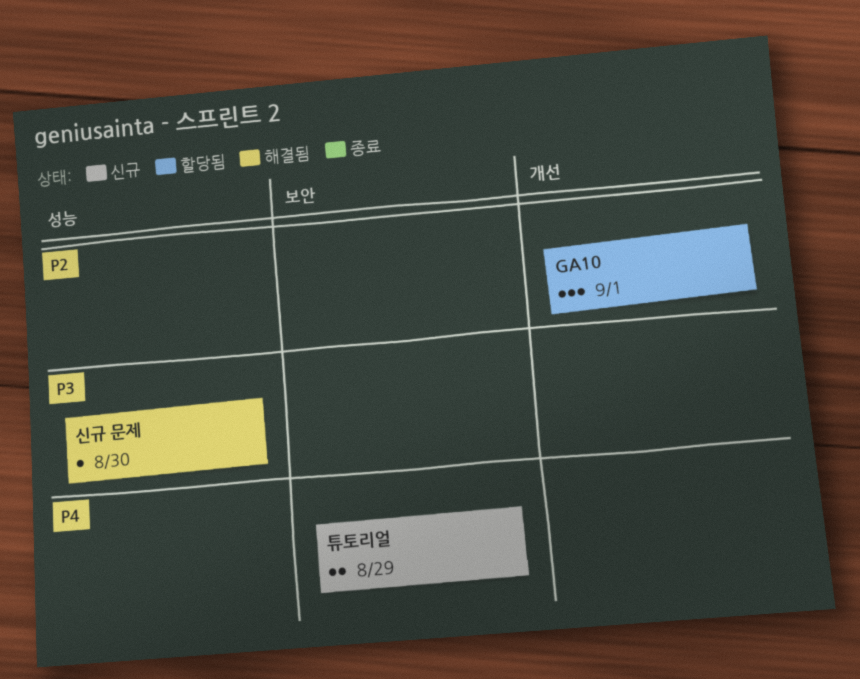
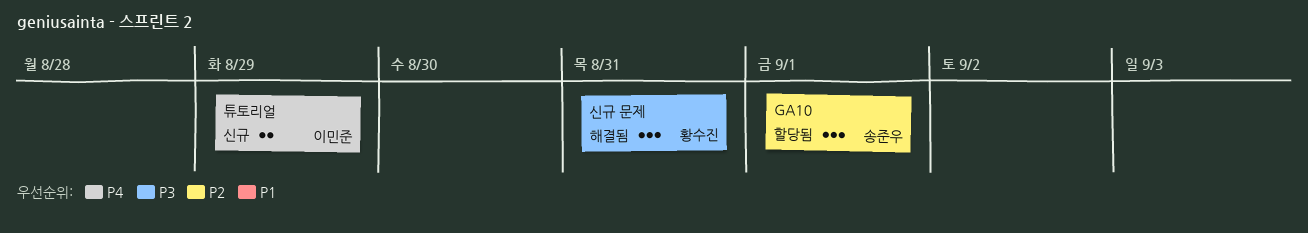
신규 문제, estimate: 1 -> 3
신규 문제, due: Aug 30 -> Aug 31

